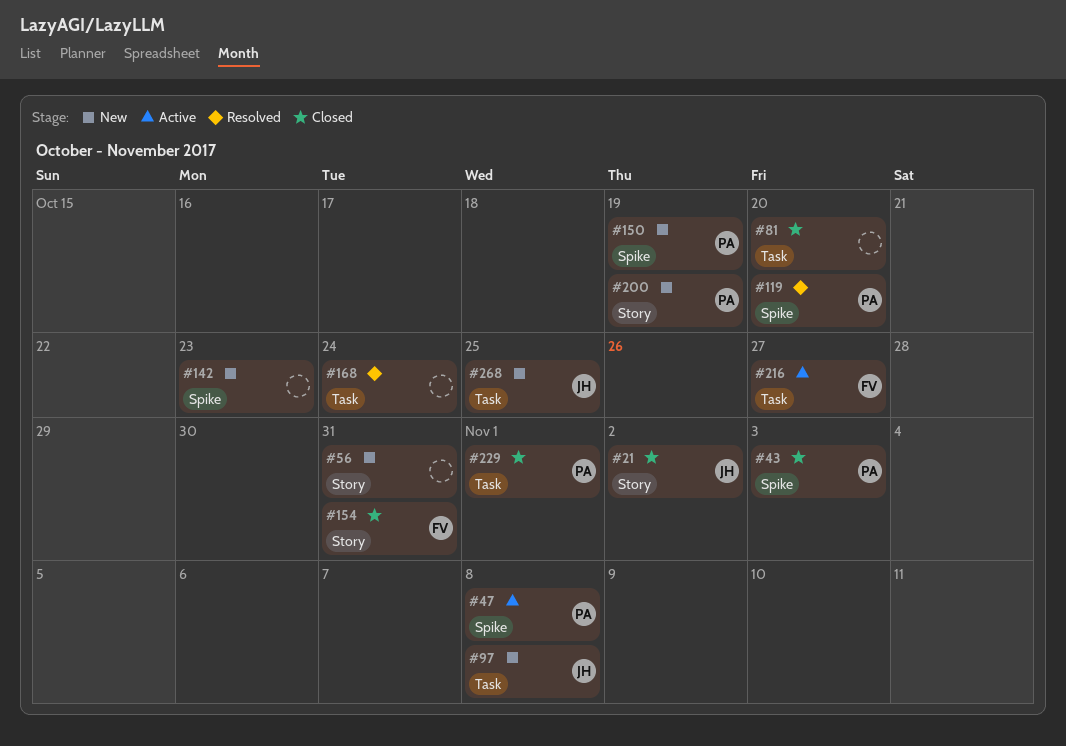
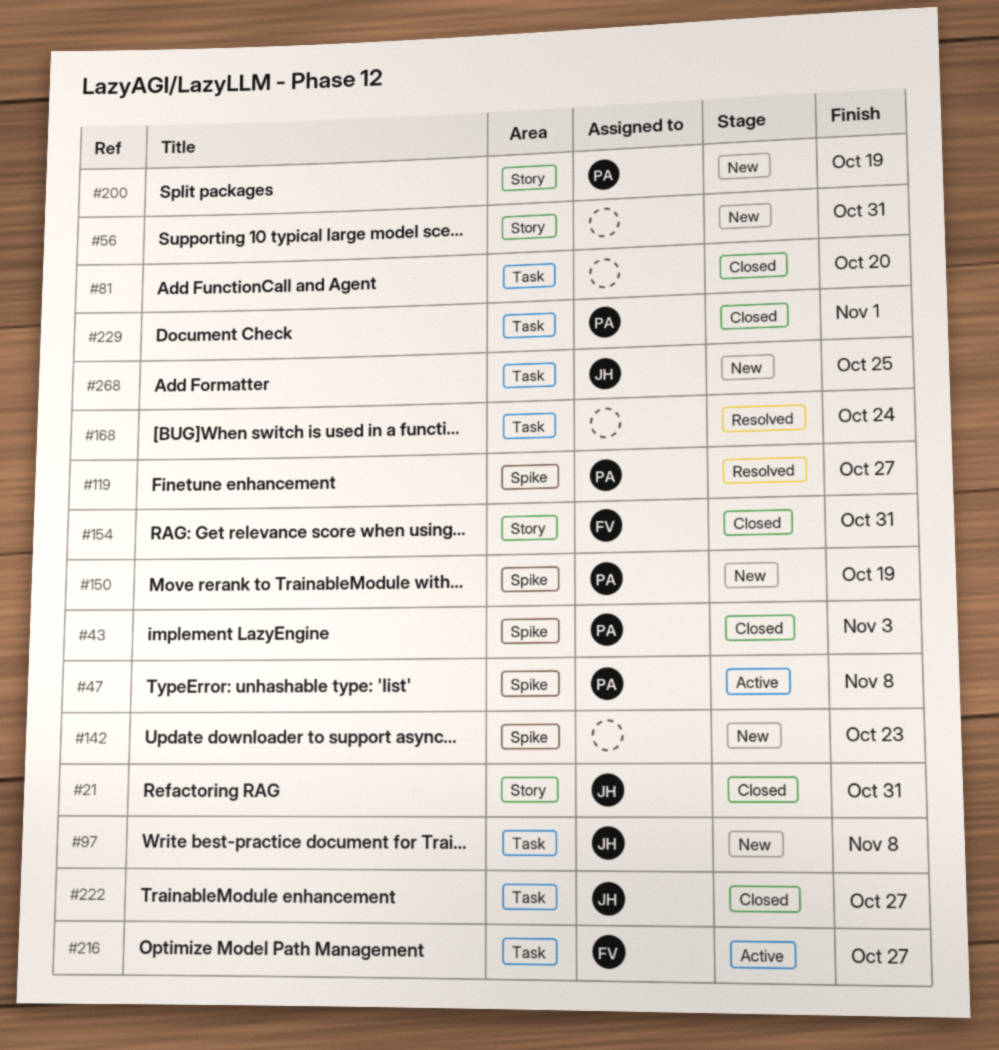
#21, due: Nov 2 -> Oct 31
#119, due: Oct 20 -> Oct 27
#222: none -> present

